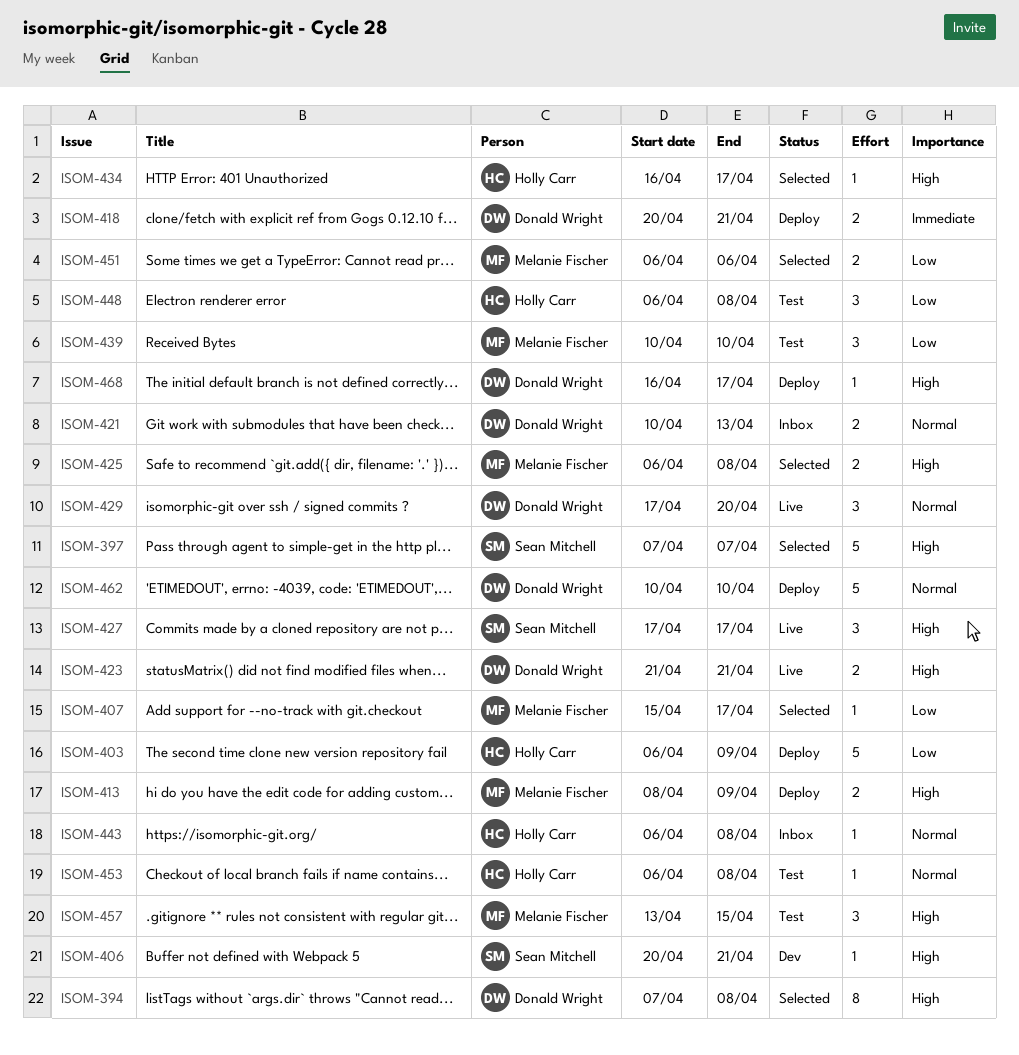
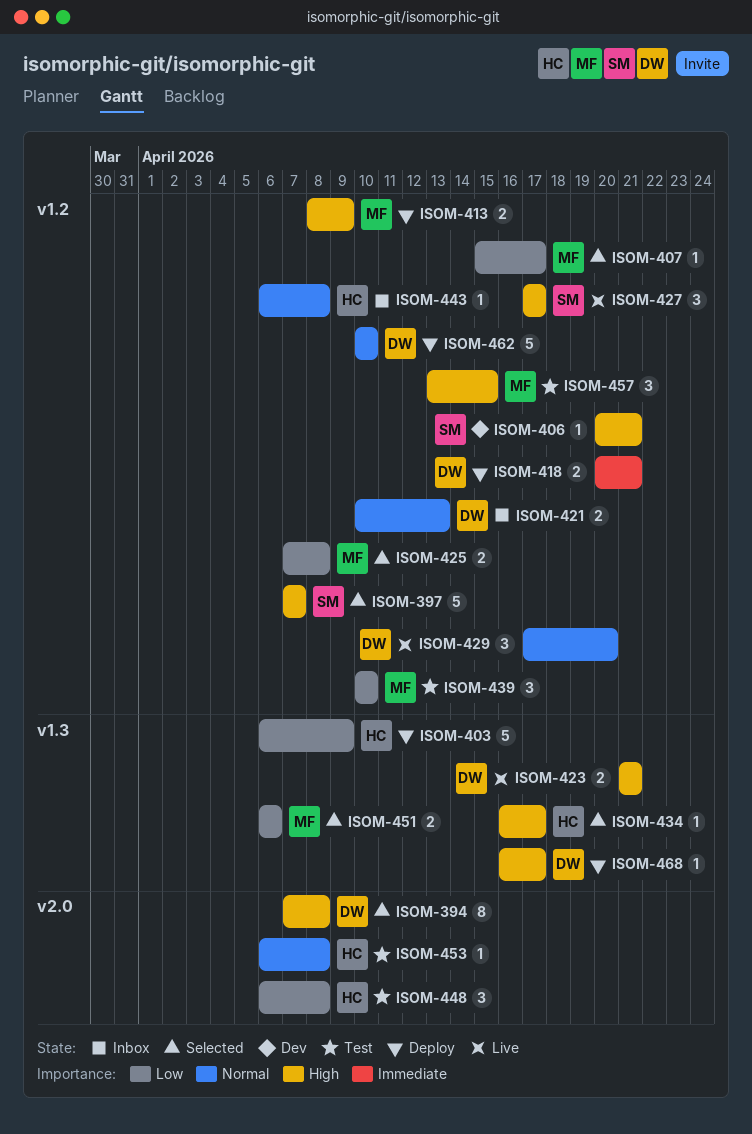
ISOM-425, priority: High -> Low
ISOM-425, start: Apr 6 -> Apr 7

